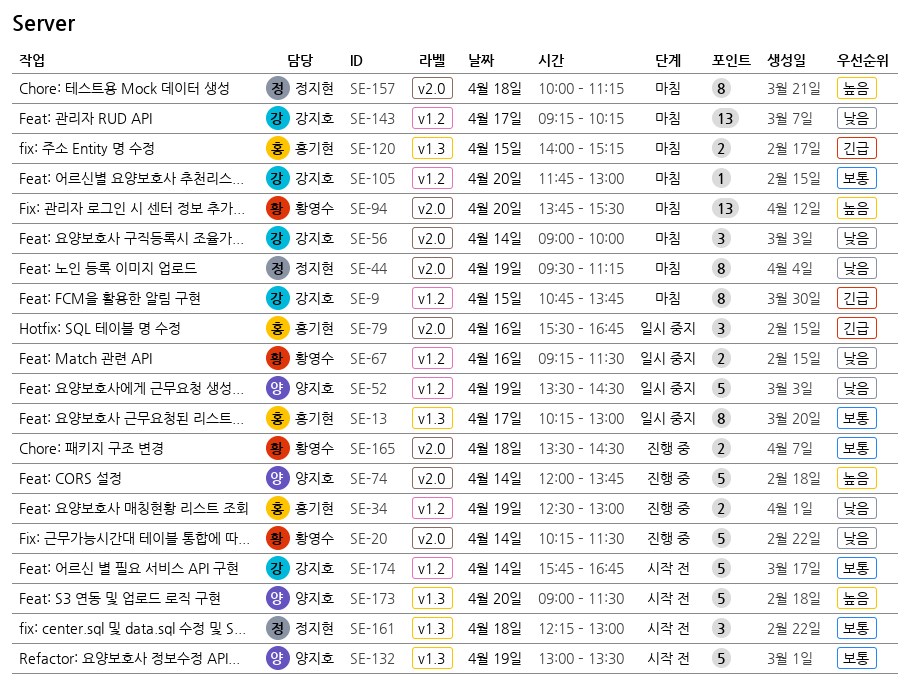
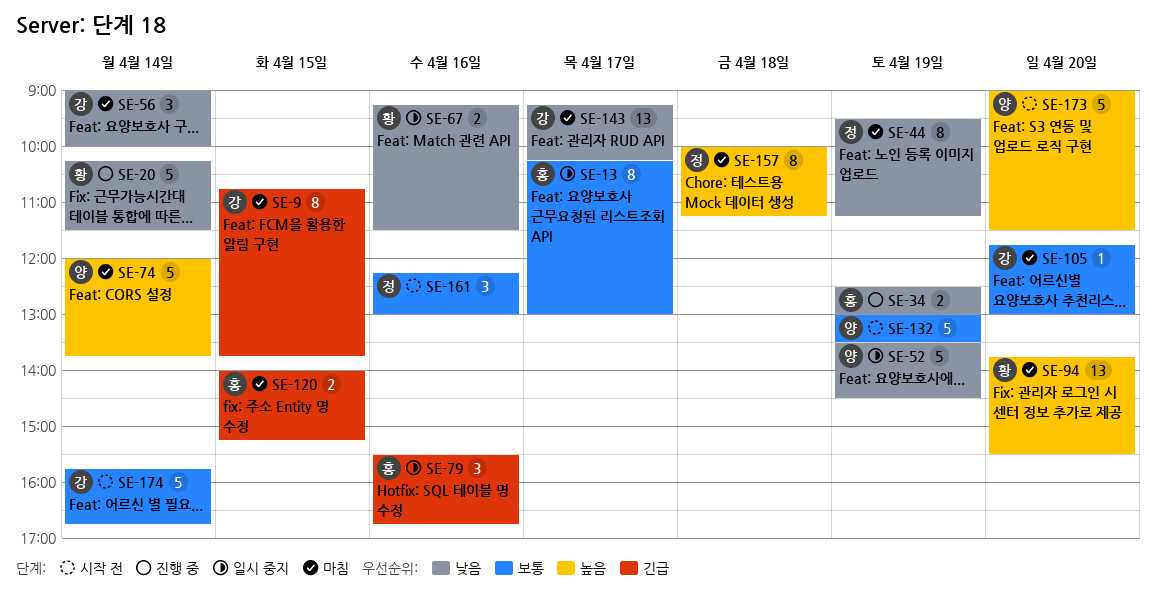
SE-74, status: 진행 중 -> 마침
SE-161, day: Apr 18 -> Apr 16
SE-165: present -> none

